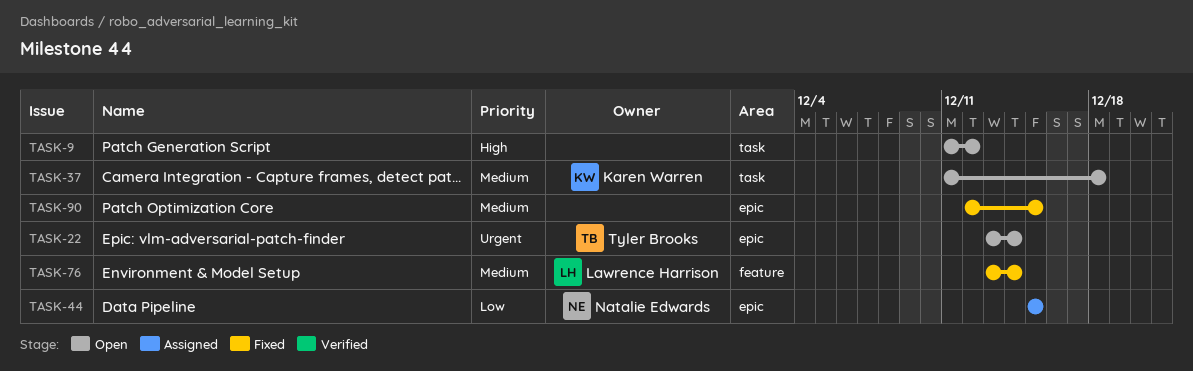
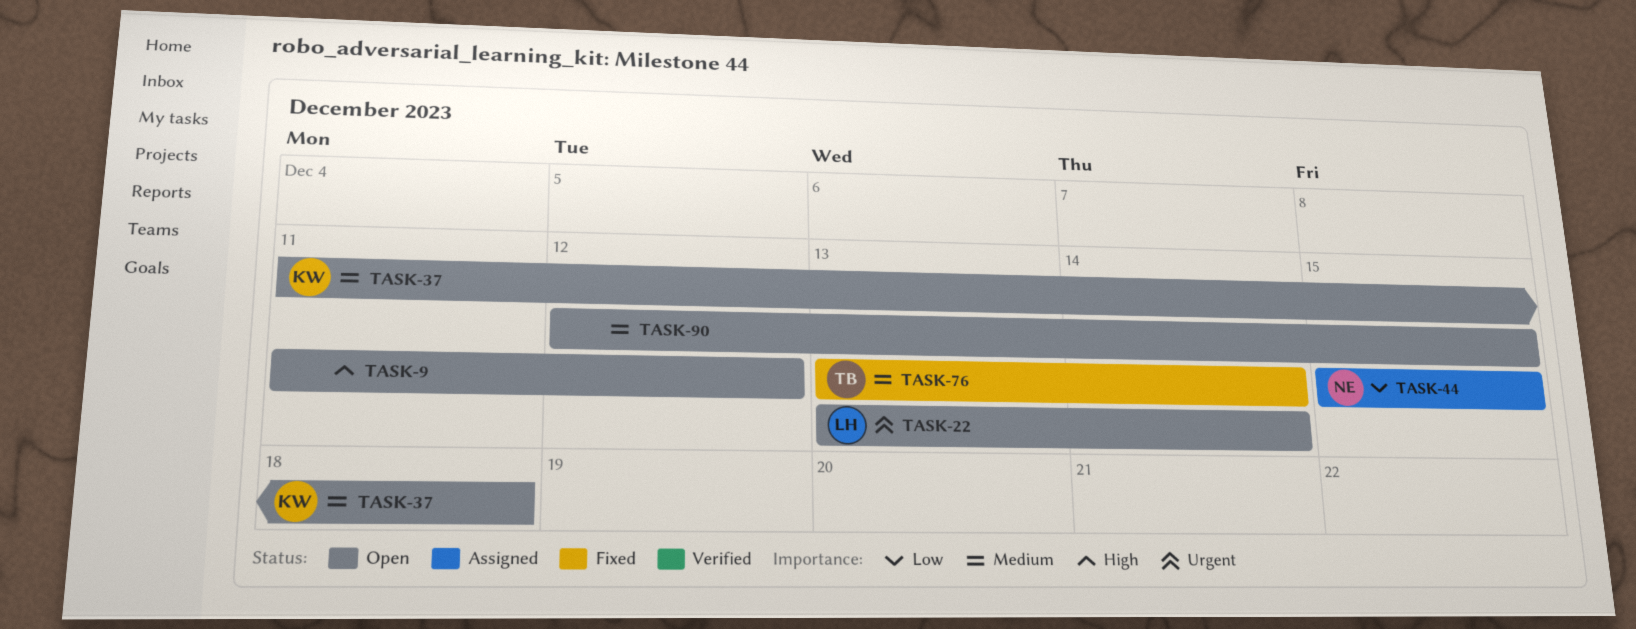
TASK-22, owner: Tyler Brooks -> Lawrence Harrison
TASK-76, owner: Lawrence Harrison -> Tyler Brooks
TASK-90, status: Fixed -> Open

